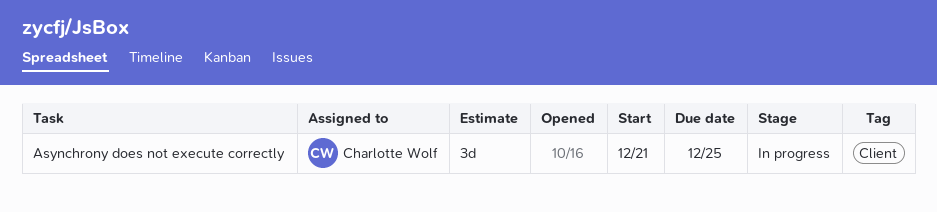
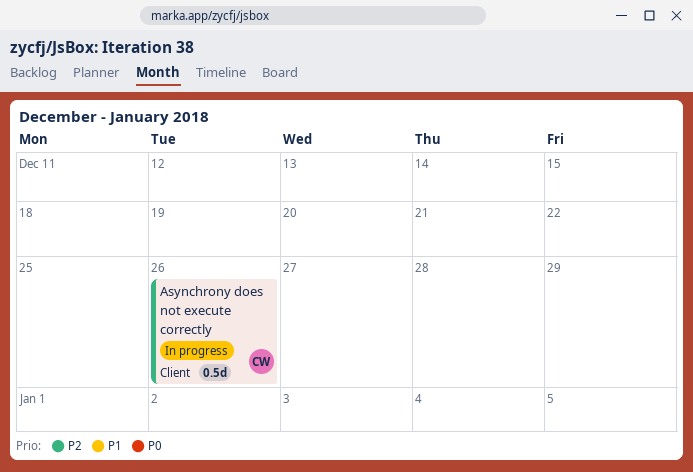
Asynchrony does not execute correctly, estimate: 3d -> 0.5d
Asynchrony does not execute correctly, due: Dec 25 -> Dec 26

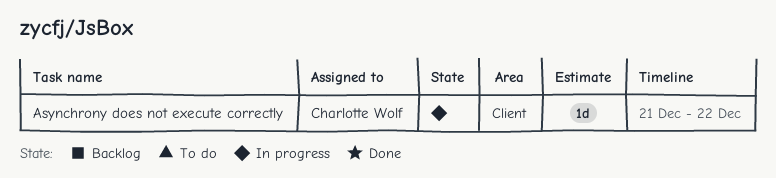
Asynchrony does not execute correctly, estimate: 0.5d -> 1d
Asynchrony does not execute correctly, due: Dec 26 -> Dec 22

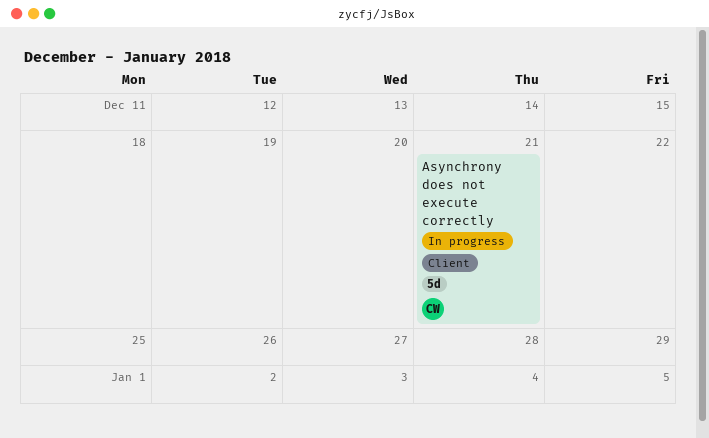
Asynchrony does not execute correctly, estimate: 1d -> 5d
Asynchrony does not execute correctly, due: Dec 22 -> Dec 21

